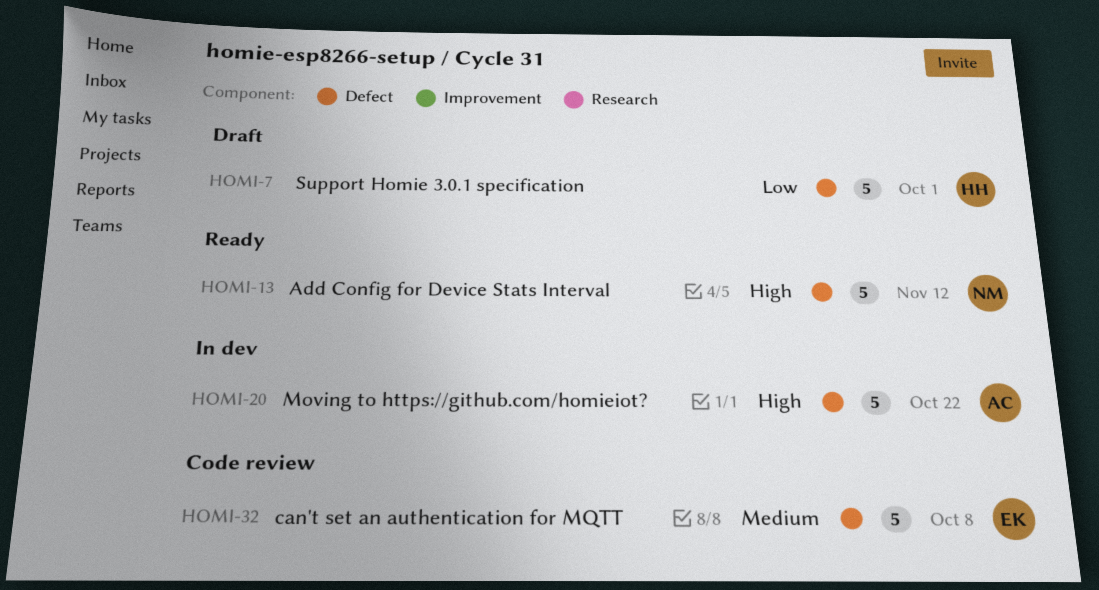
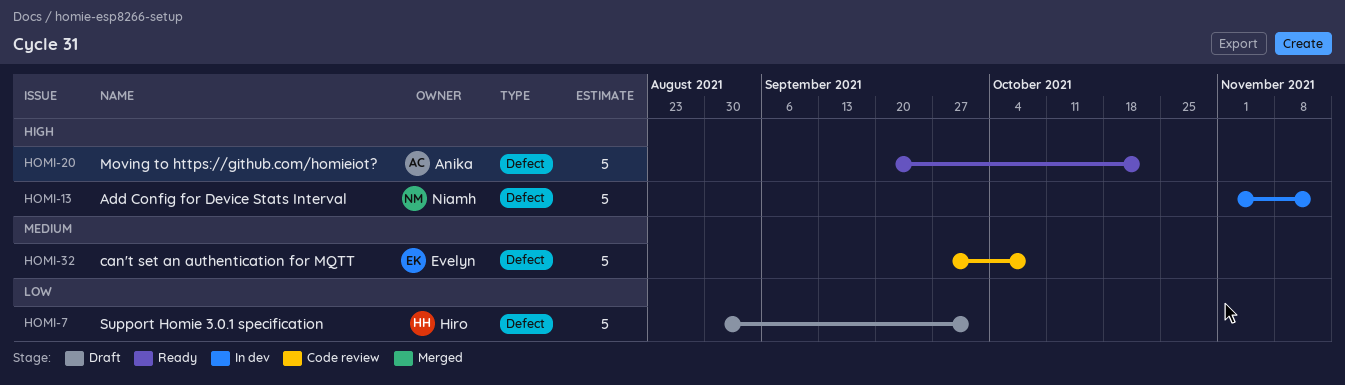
HOMI-13, status: Ready -> In dev
HOMI-20, status: In dev -> Ready

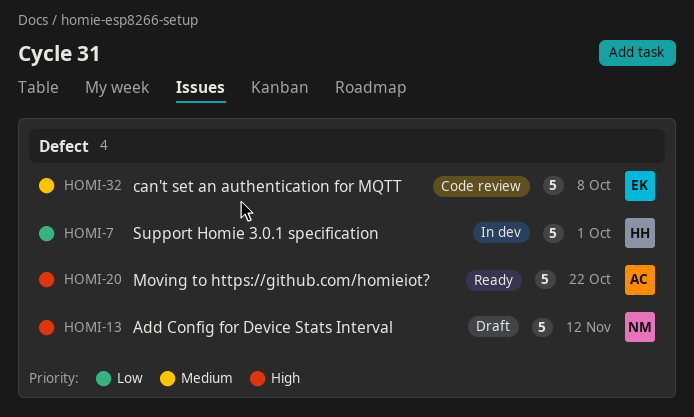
HOMI-7, status: Draft -> In dev
HOMI-13, status: In dev -> Draft

